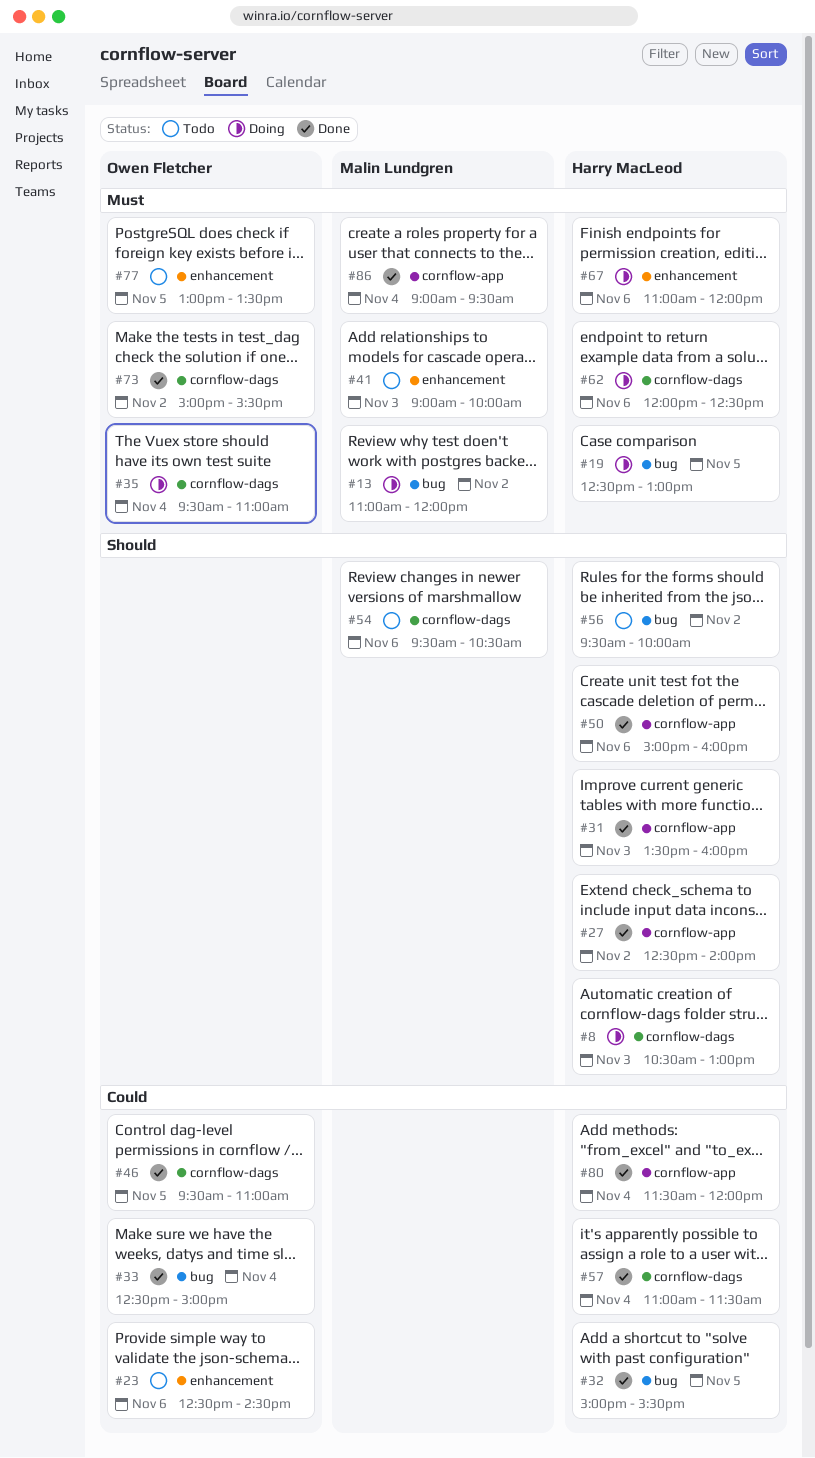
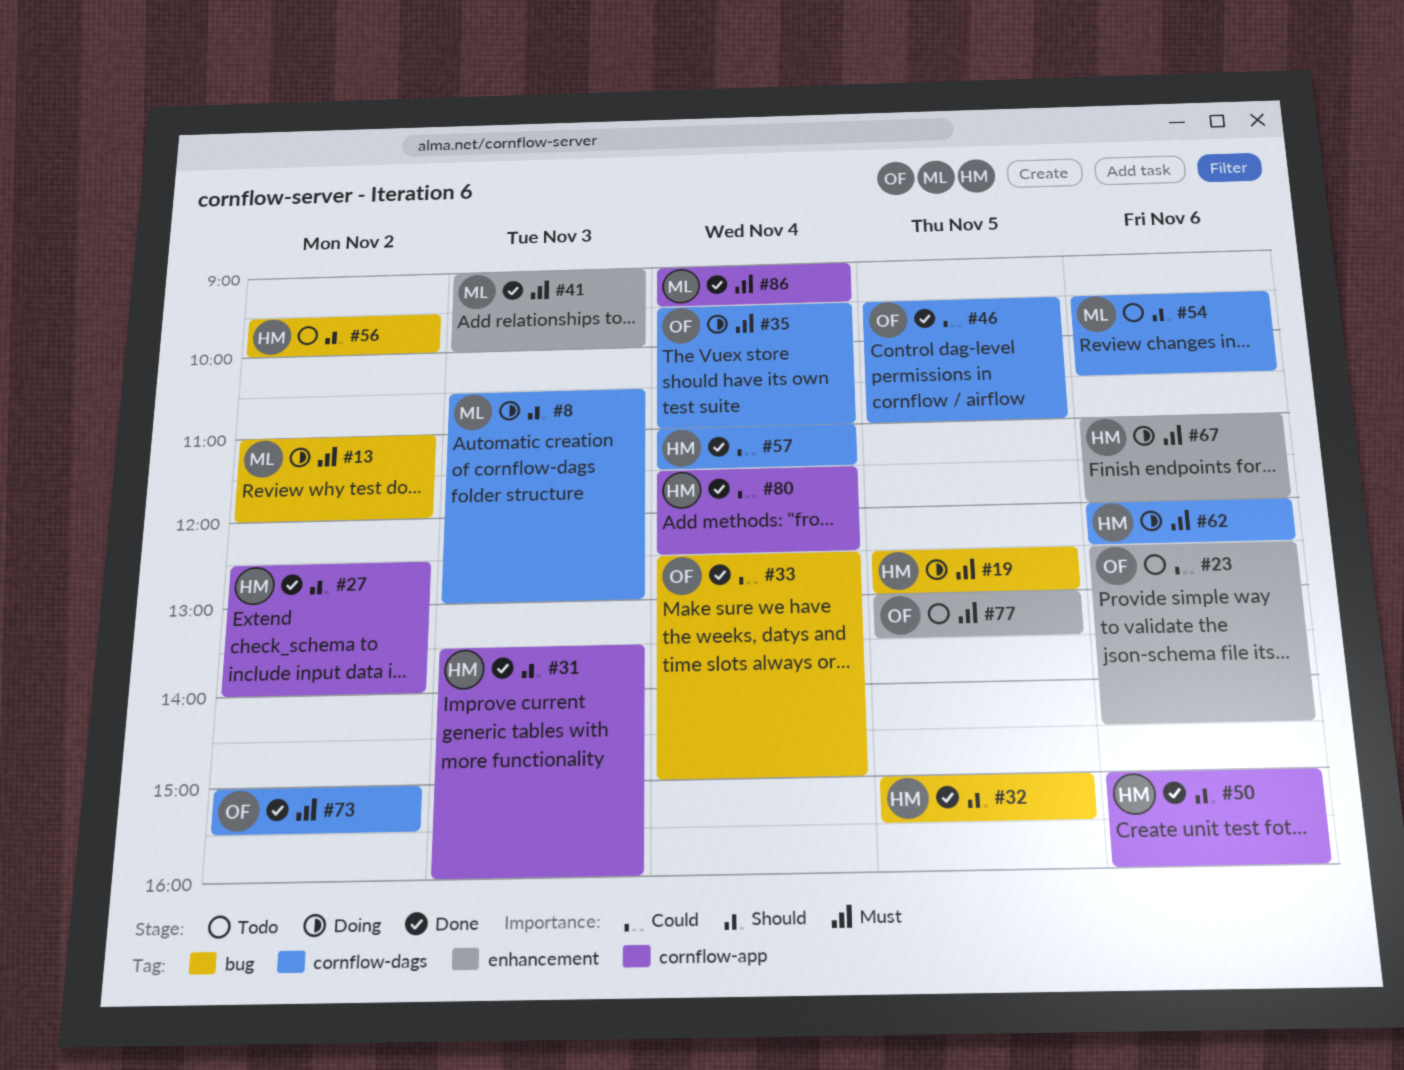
#8, owner: Harry MacLeod -> Malin Lundgren
#32, priority: Could -> Should
#41, status: Todo -> Done
#80, ends: 12:00 -> 12:30

